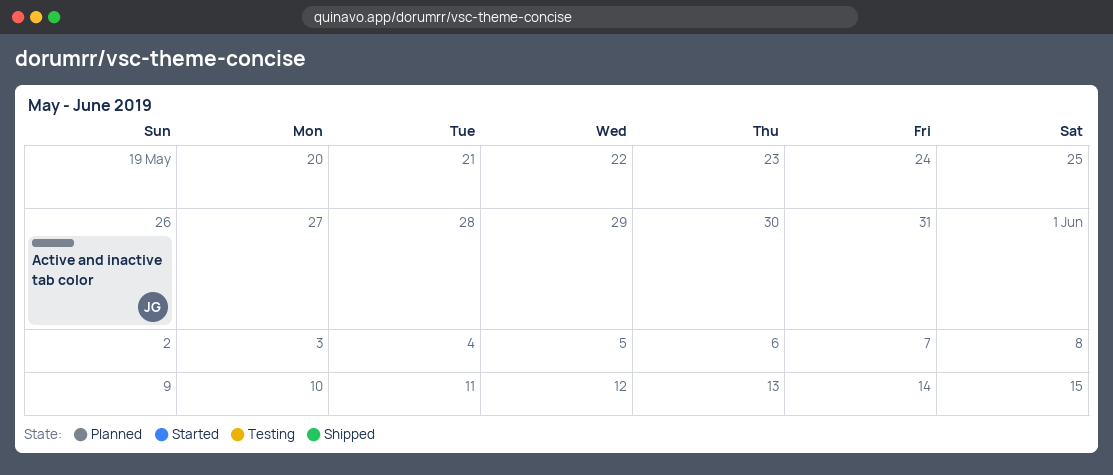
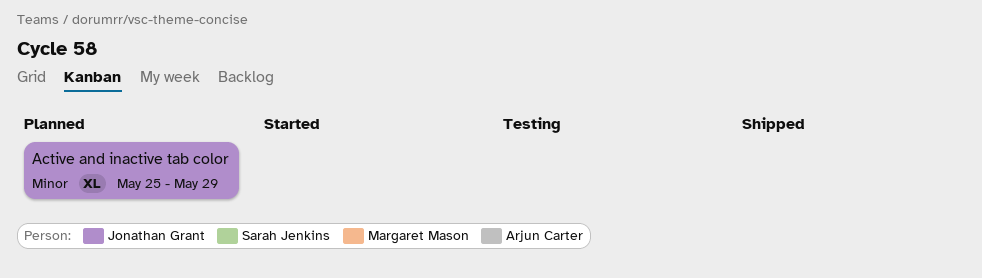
Active and inactive tab color, due: May 26 -> May 29

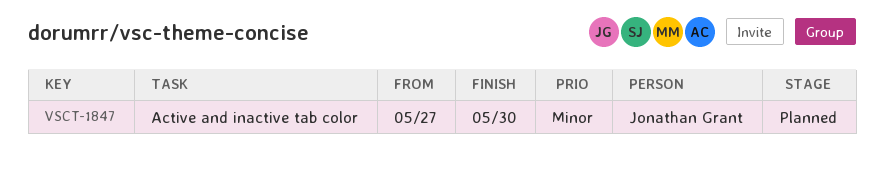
Active and inactive tab color, start: May 25 -> May 27
Active and inactive tab color, due: May 29 -> May 30

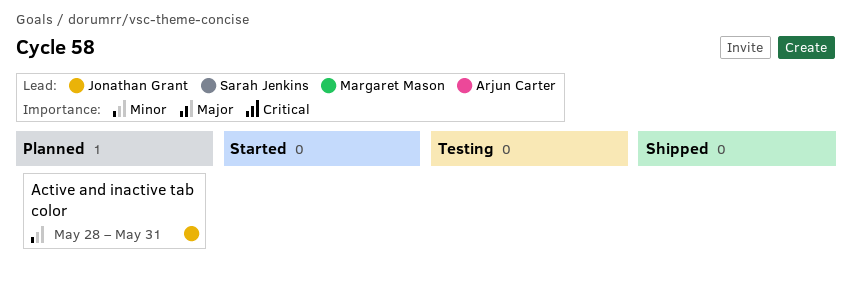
Active and inactive tab color, start: May 27 -> May 28
Active and inactive tab color, due: May 30 -> May 31

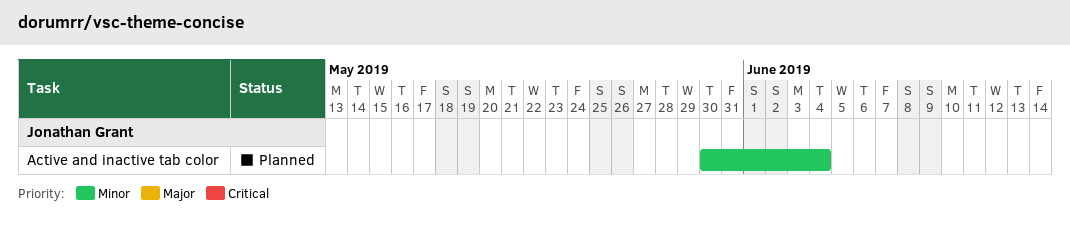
Active and inactive tab color, start: May 28 -> May 30
Active and inactive tab color, due: May 31 -> Jun 4

